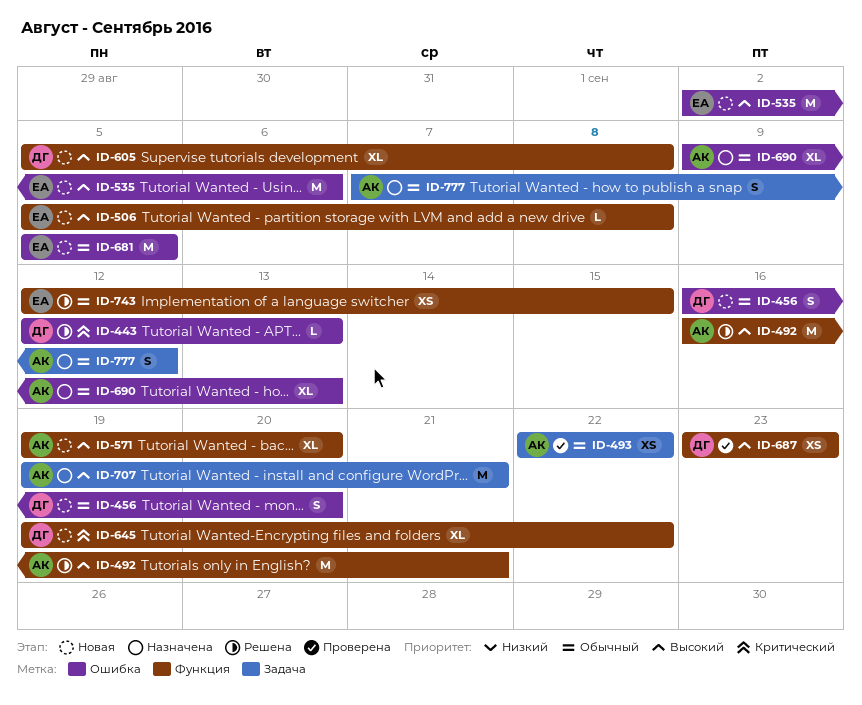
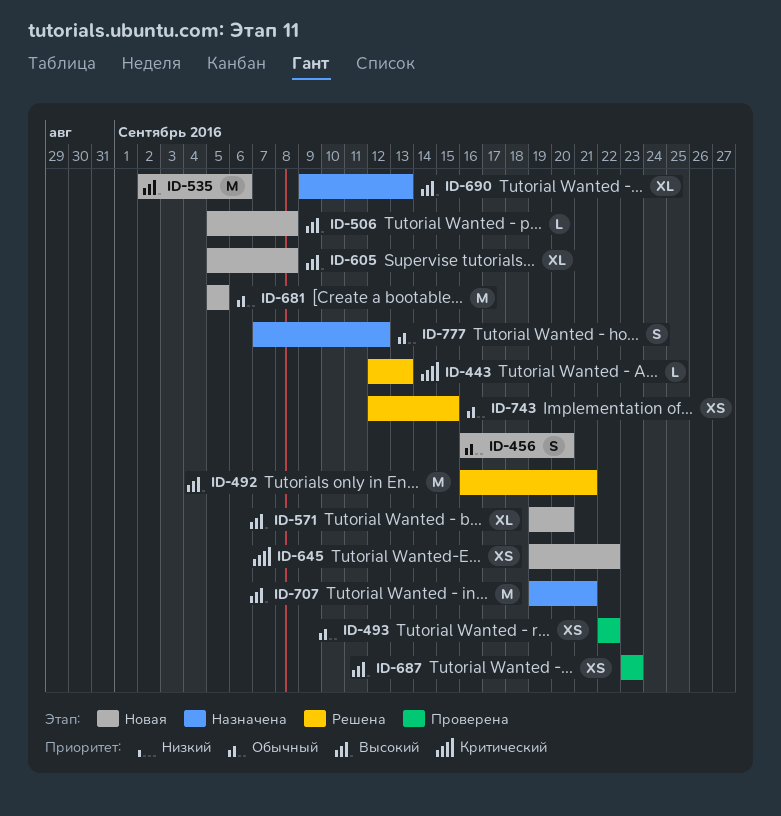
ID-645, estimate: XL -> XS
ID-690, priority: Обычный -> Высокий

